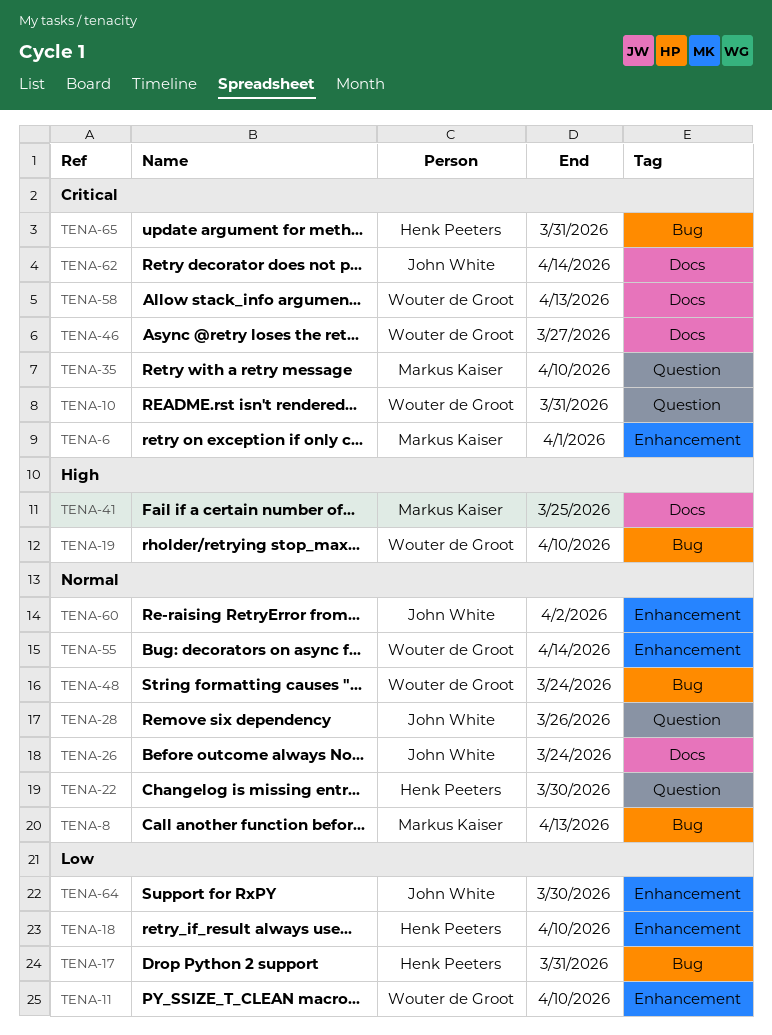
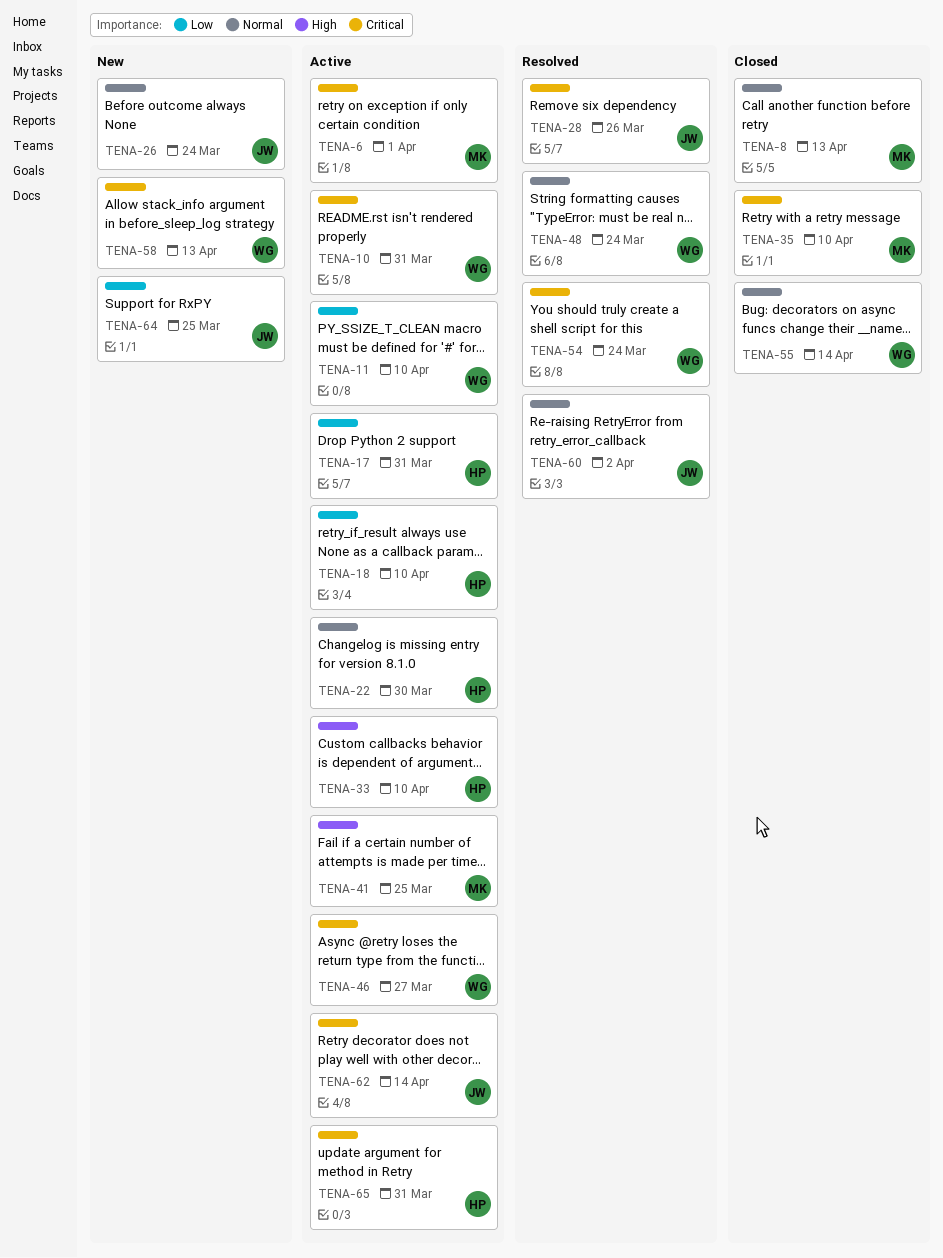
TENA-19: present -> none
TENA-28, priority: Normal -> Critical
TENA-33: none -> present
TENA-54: none -> present
TENA-64, due: Mar 30 -> Mar 25

